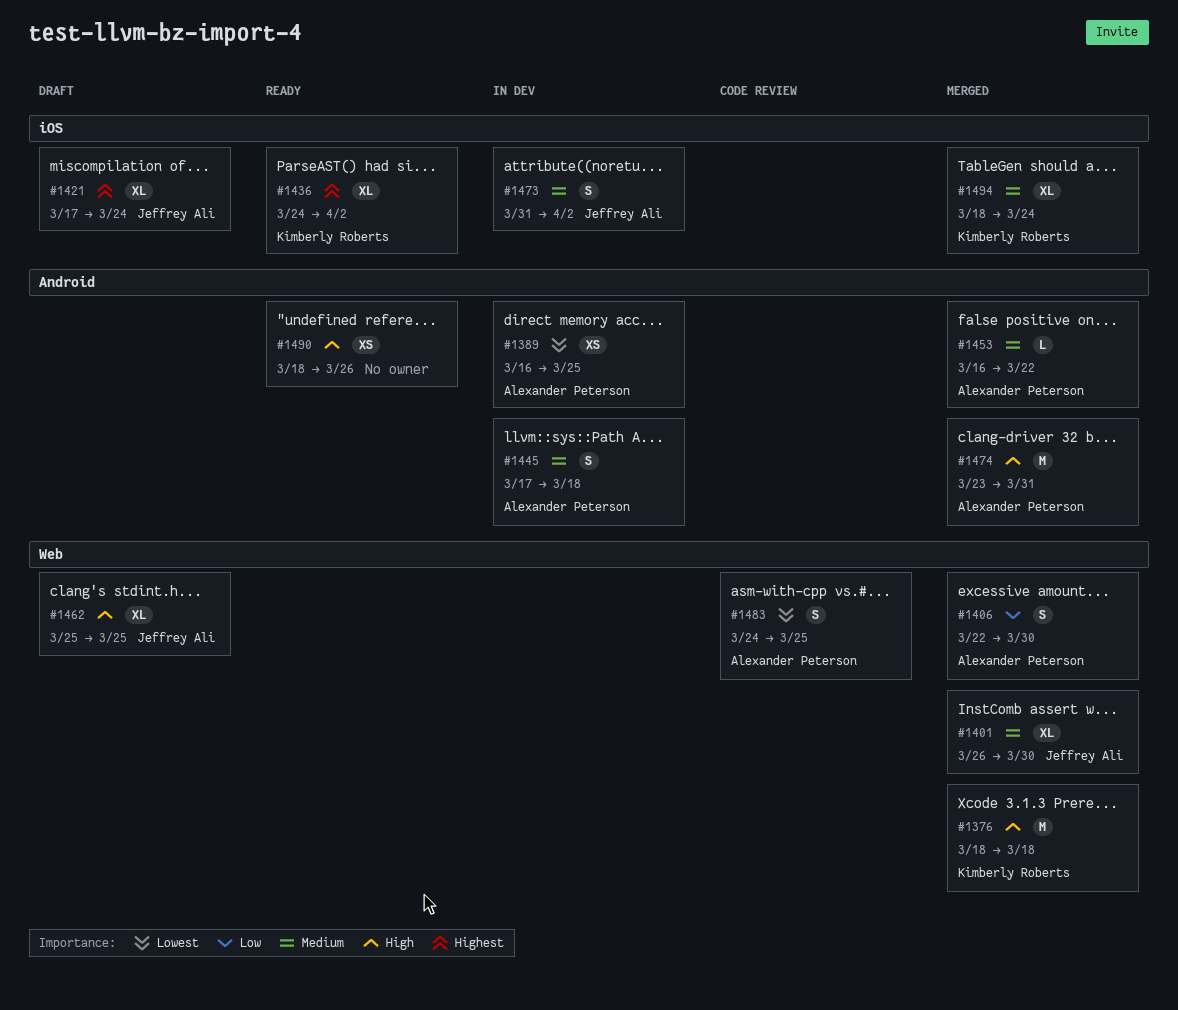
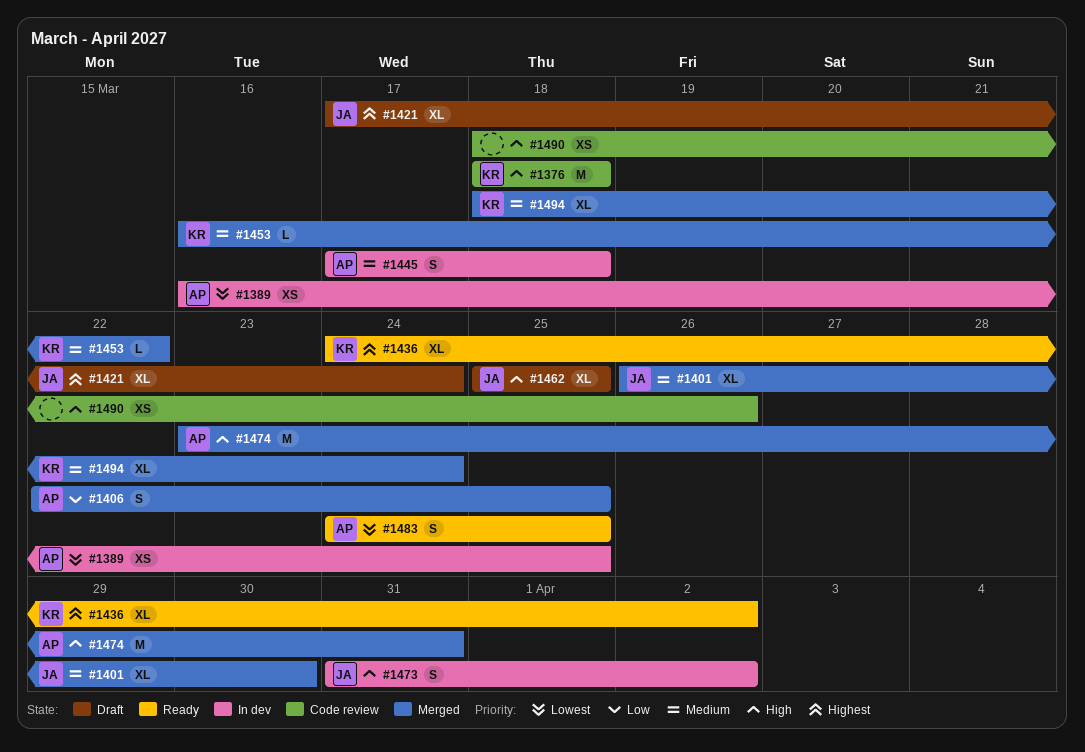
#1376, status: Merged -> Code review
#1406, due: Mar 30 -> Mar 25
#1453, owner: Alexander Peterson -> Kimberly Roberts
#1473, priority: Medium -> High
#1483, status: Code review -> Ready
#1490, status: Ready -> Code review

